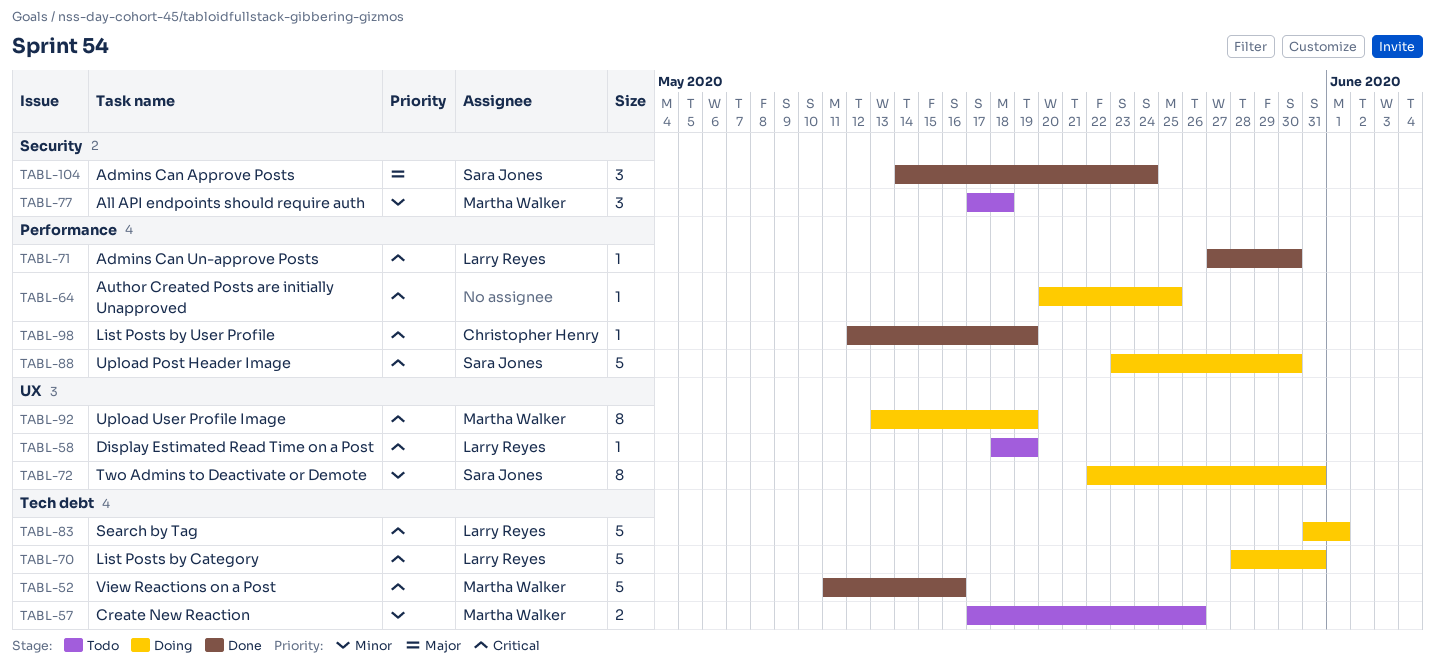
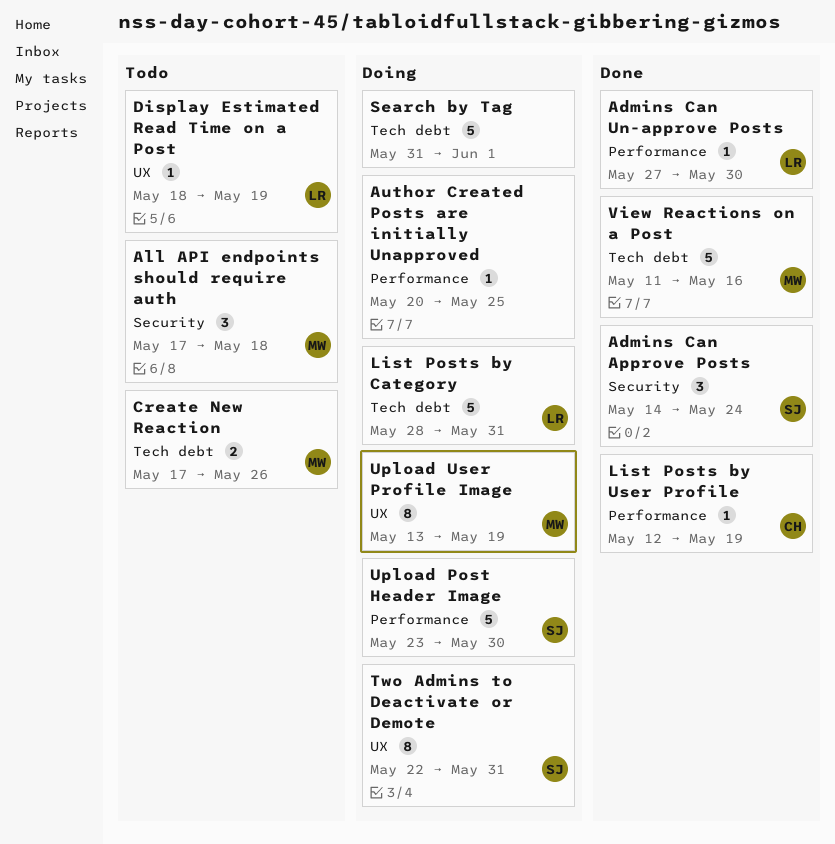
Search by Tag, owner: Larry Reyes -> none

